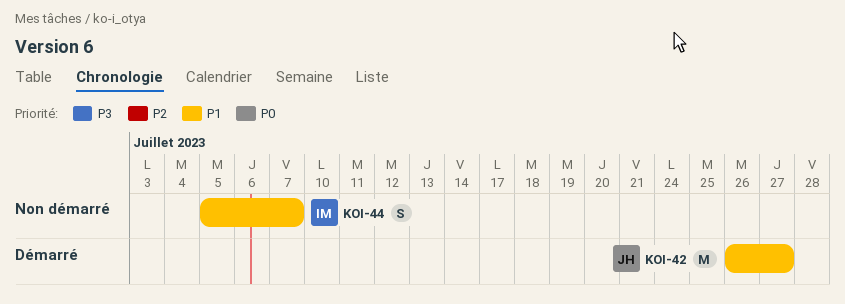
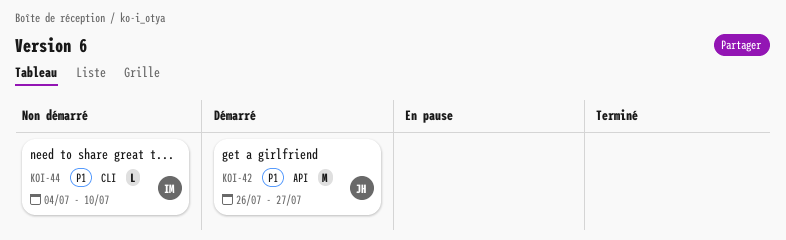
KOI-44, estimate: S -> L
KOI-44, start: Jul 5 -> Jul 4
KOI-44, due: Jul 7 -> Jul 10

